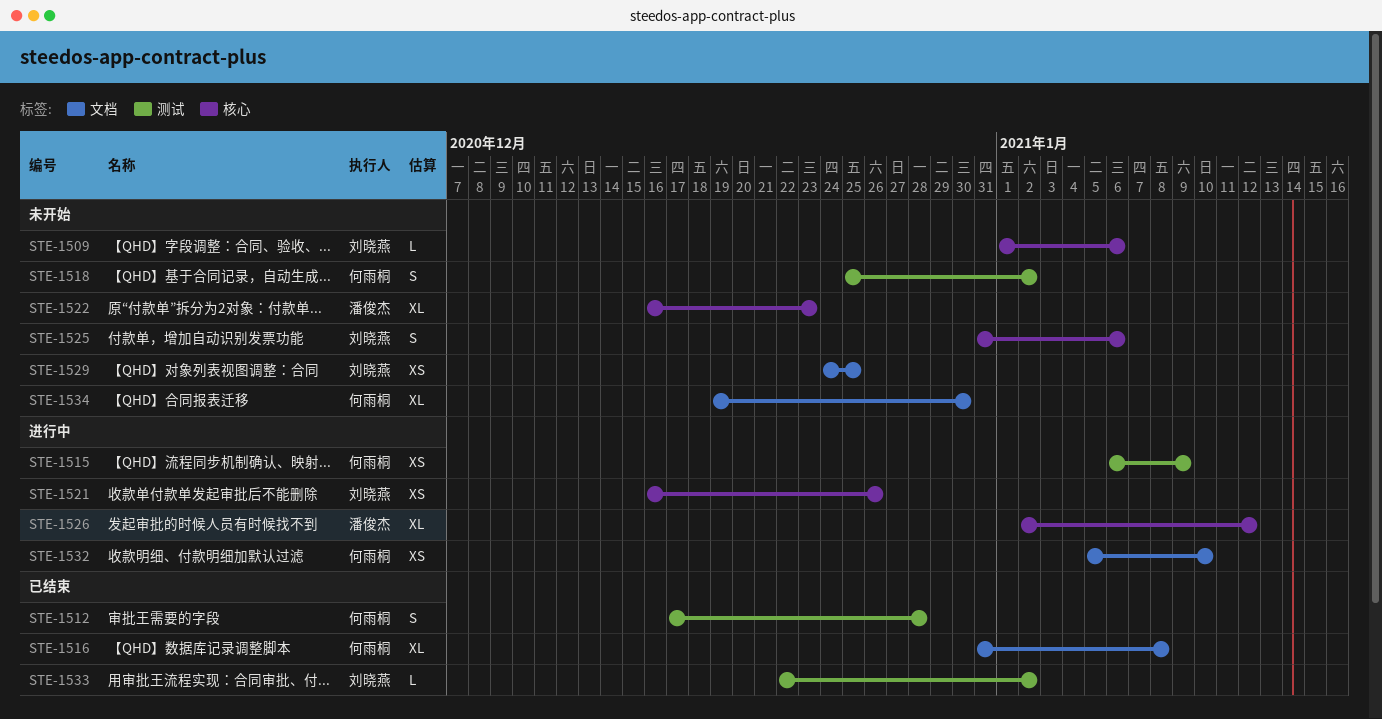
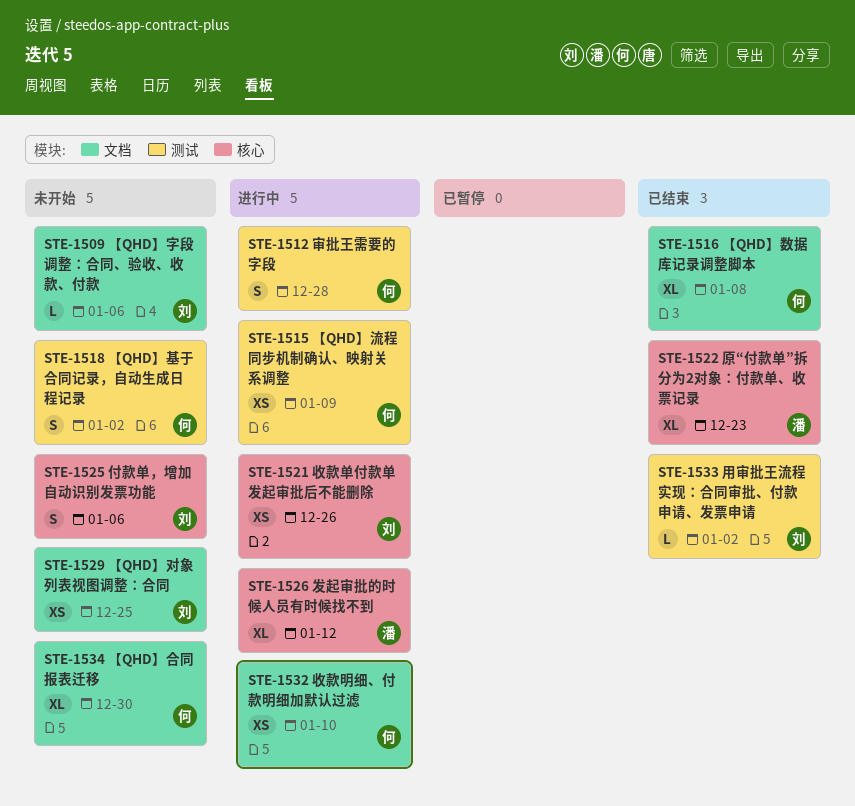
STE-1509, label: 核心 -> 文档
STE-1512, status: 已结束 -> 进行中
STE-1522, status: 未开始 -> 已结束

